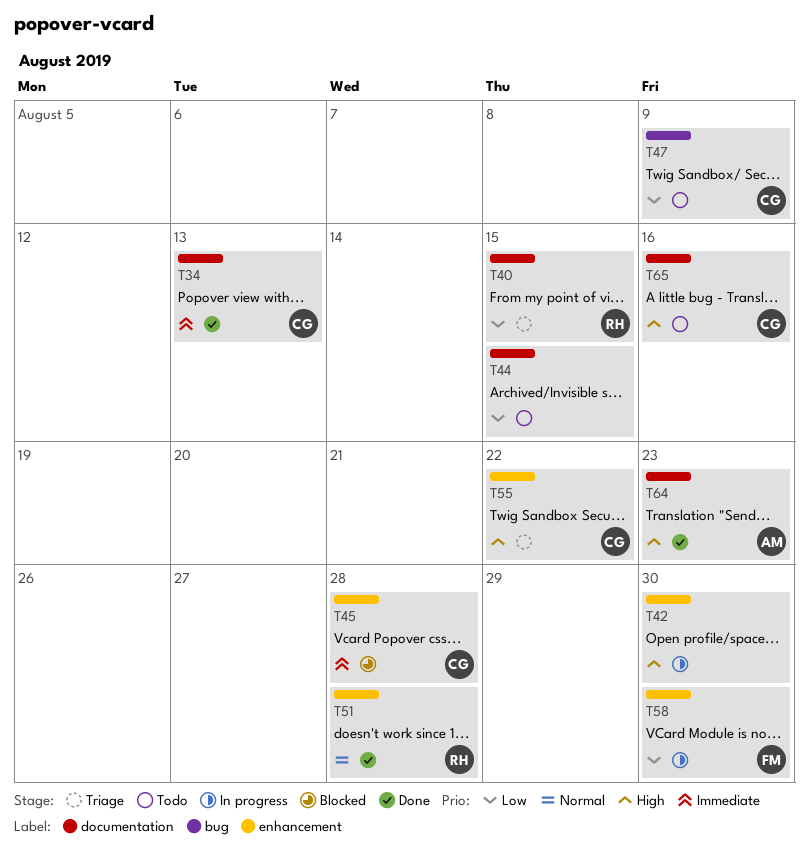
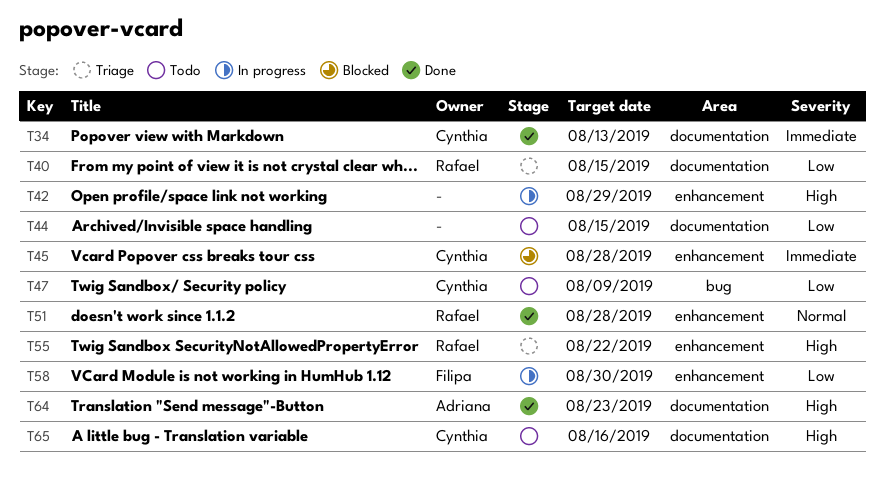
T42, due: Aug 30 -> Aug 29
T55, owner: Cynthia -> Rafael

